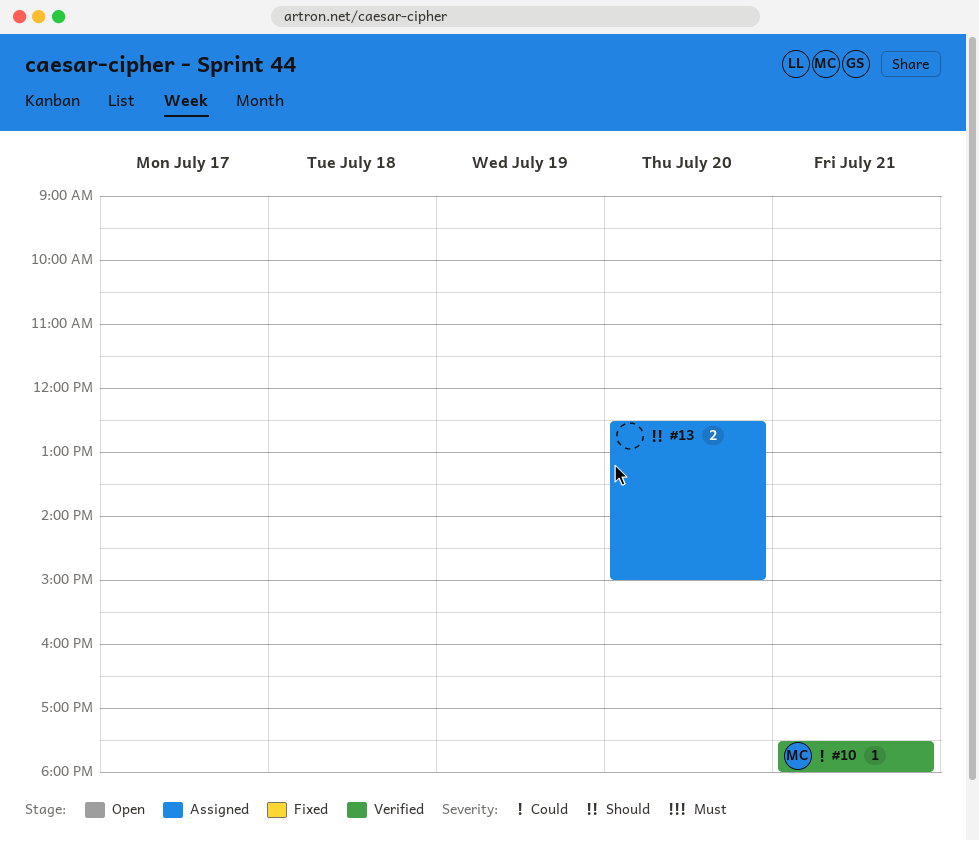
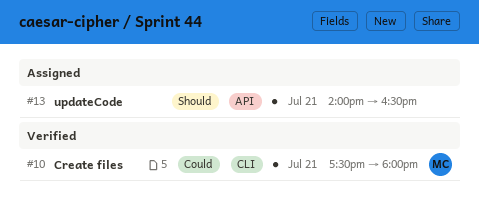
#13, estimate: 2 -> 1
#13, day: Jul 20 -> Jul 21
#13, begins: 12:30 -> 14:00
#13, ends: 15:00 -> 16:30

